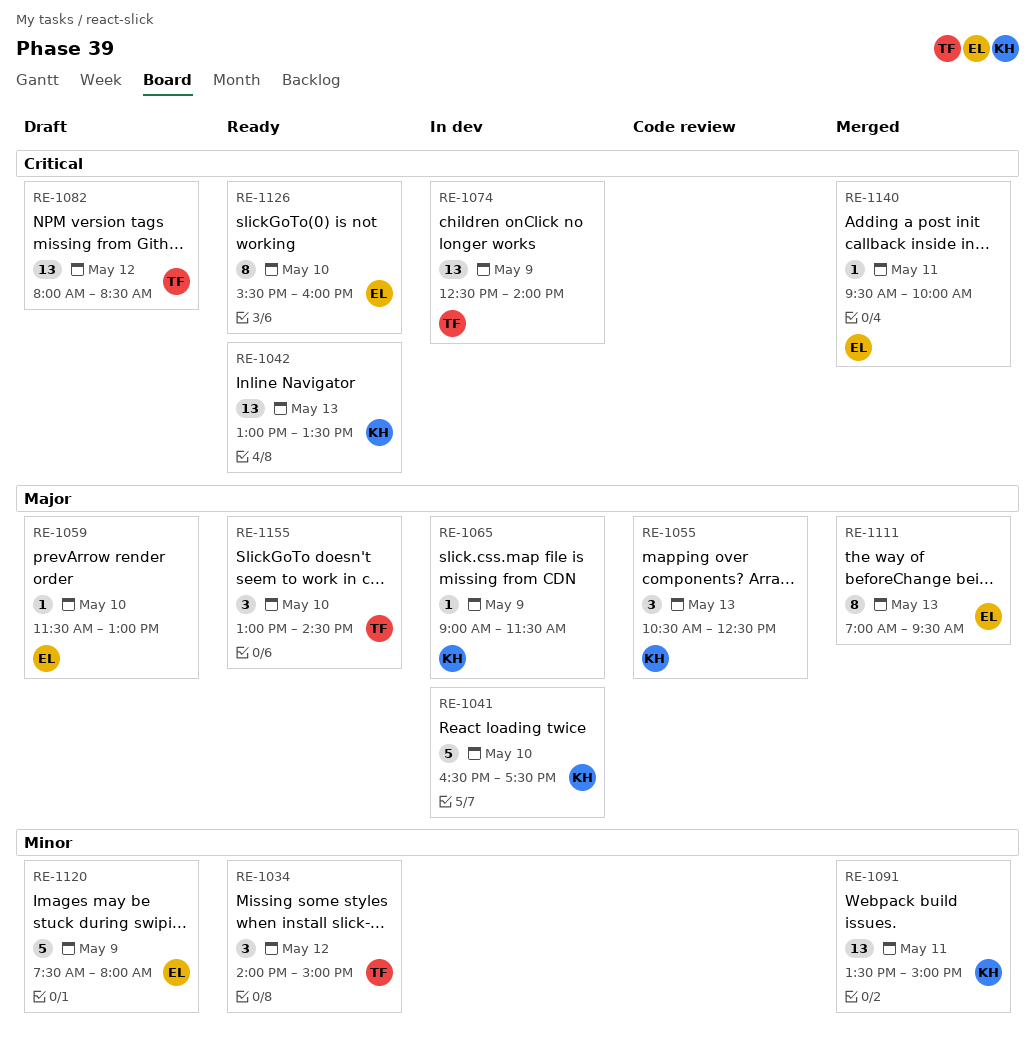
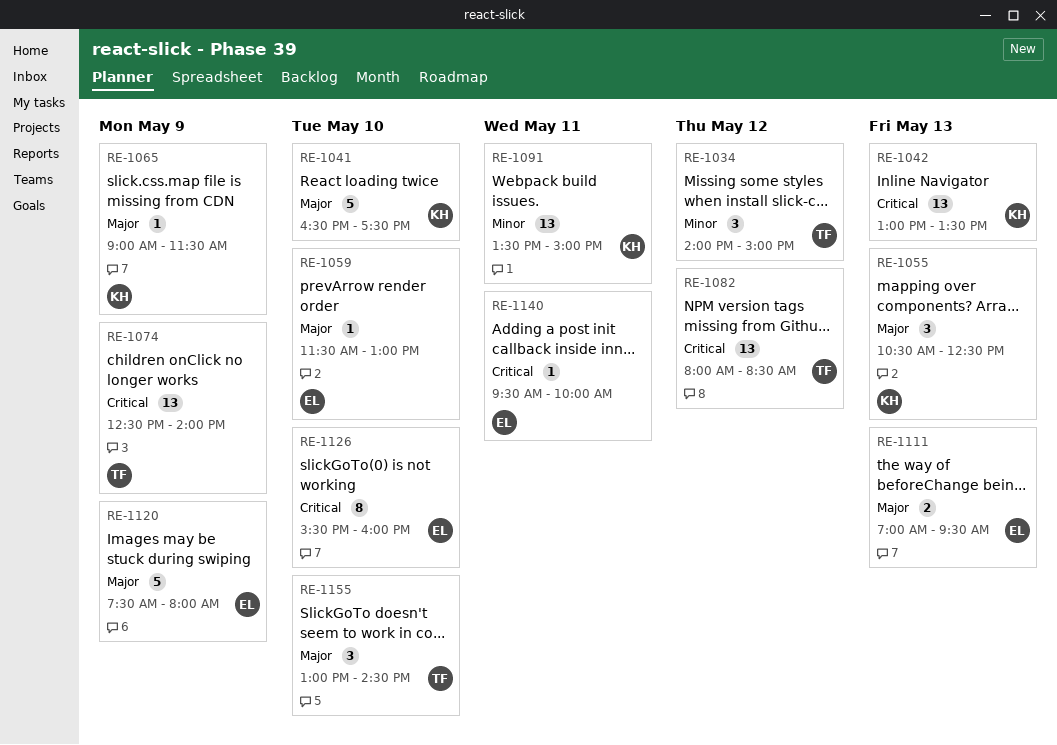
RE-1111, estimate: 8 -> 2
RE-1120, priority: Minor -> Major

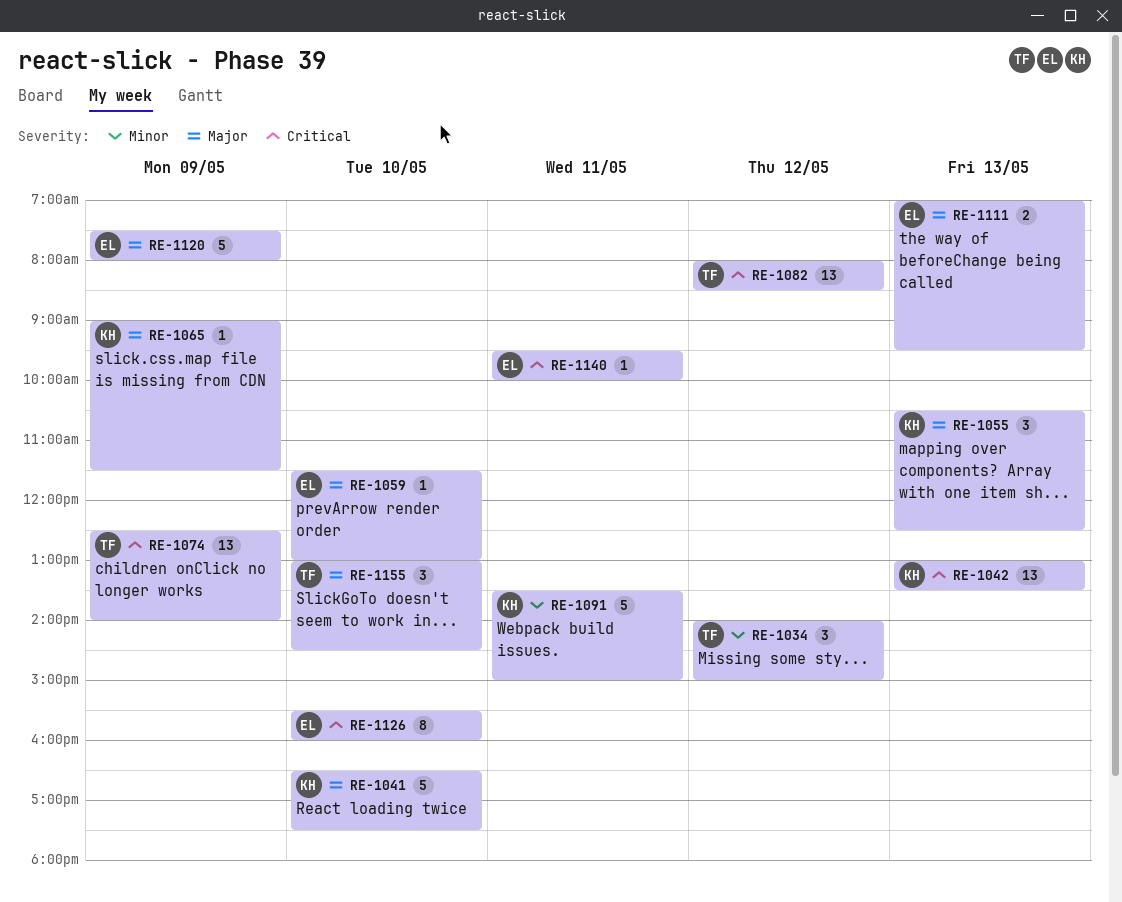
RE-1091, estimate: 13 -> 5

